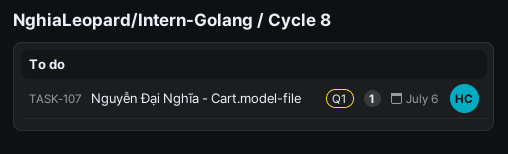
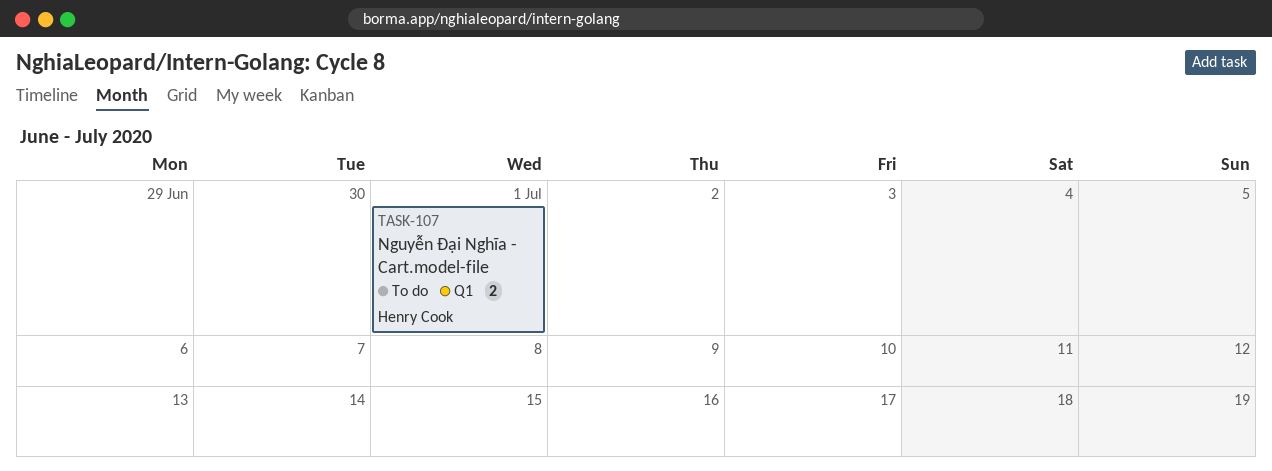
TASK-107, estimate: 1 -> 2
TASK-107, due: Jul 6 -> Jul 1

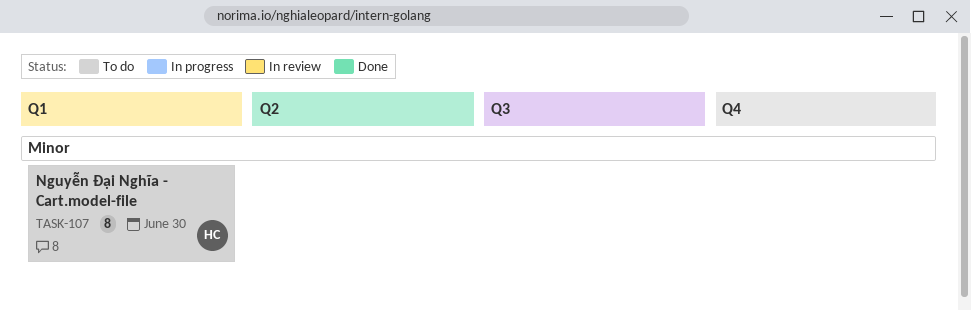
TASK-107, estimate: 2 -> 8
TASK-107, due: Jul 1 -> Jun 30

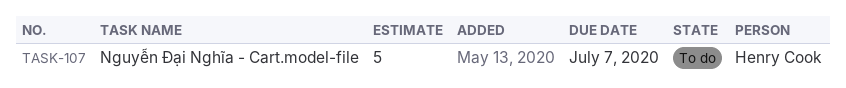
TASK-107, estimate: 8 -> 5
TASK-107, due: Jun 30 -> Jul 7

